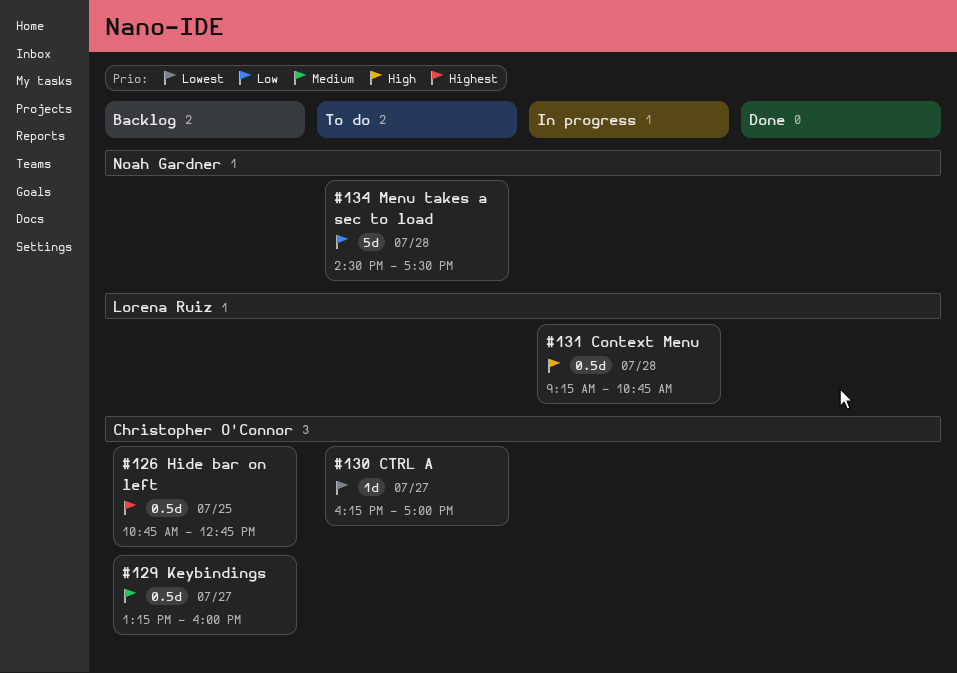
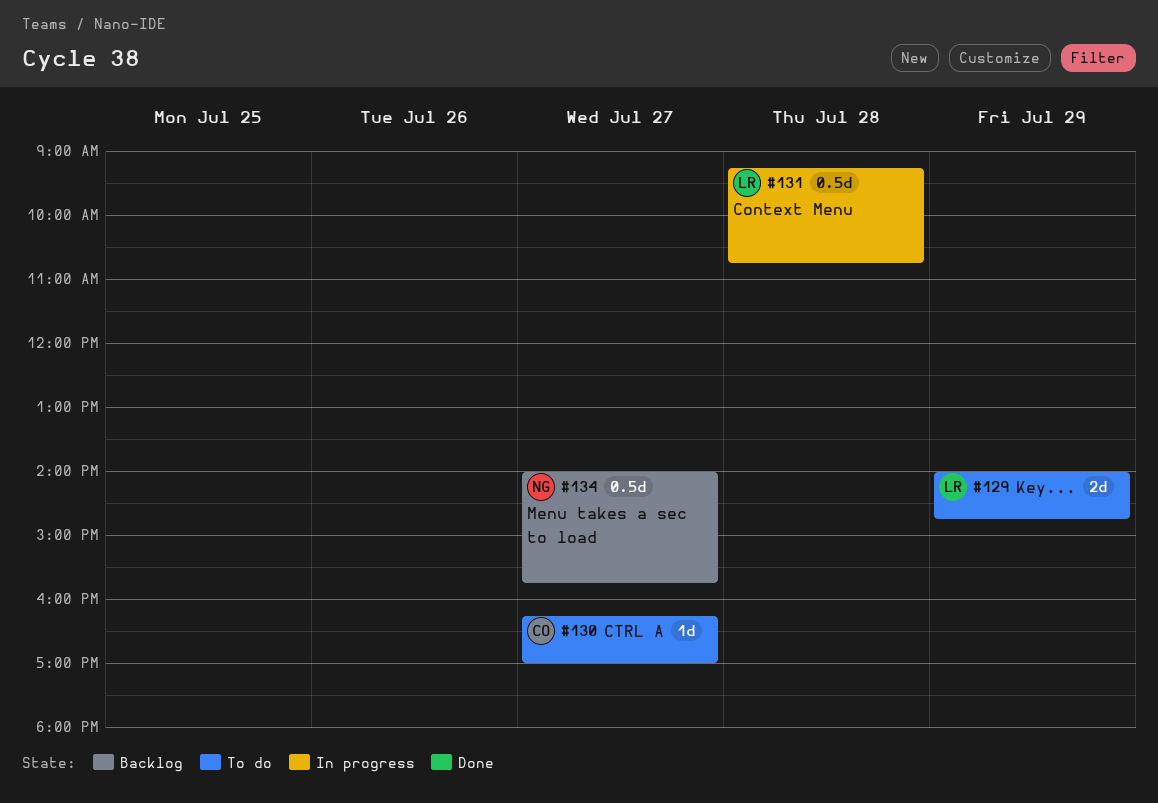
#126: present -> none
#129, status: Backlog -> To do
#129, owner: Christopher O'Connor -> Lorena Ruiz
#129, estimate: 0.5d -> 2d
#129, day: Jul 27 -> Jul 29
#129, begins: 13:15 -> 14:00
#129, ends: 16:00 -> 14:45
#134, status: To do -> Backlog
#134, estimate: 5d -> 0.5d
#134, day: Jul 28 -> Jul 27
#134, begins: 14:30 -> 14:00
#134, ends: 17:30 -> 15:45

